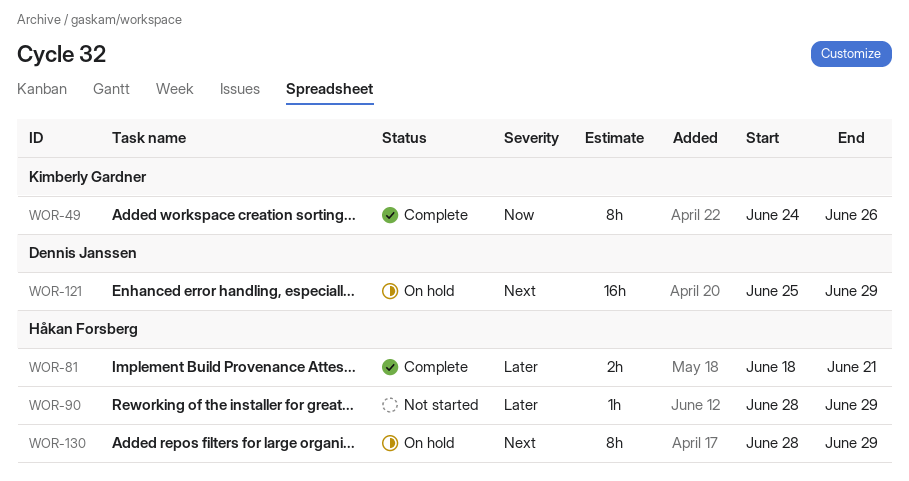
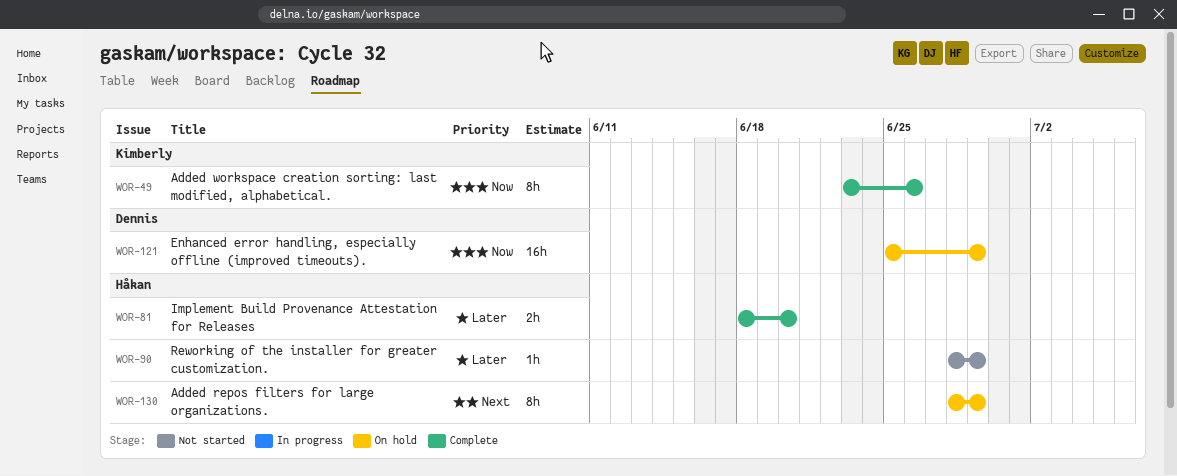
WOR-49, start: Jun 24 -> Jun 23
WOR-81, due: Jun 21 -> Jun 20
WOR-121, priority: Next -> Now

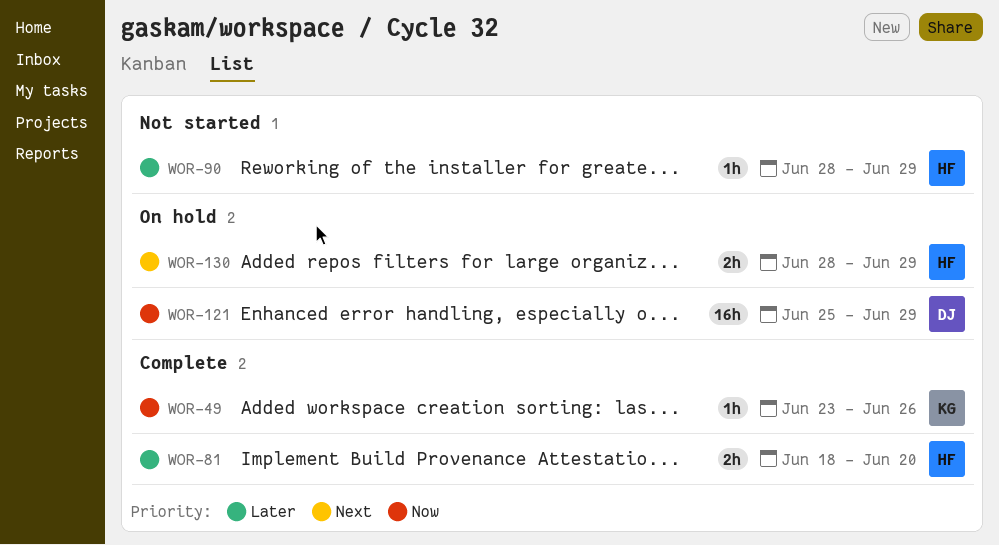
WOR-49, estimate: 8h -> 1h
WOR-130, estimate: 8h -> 2h

